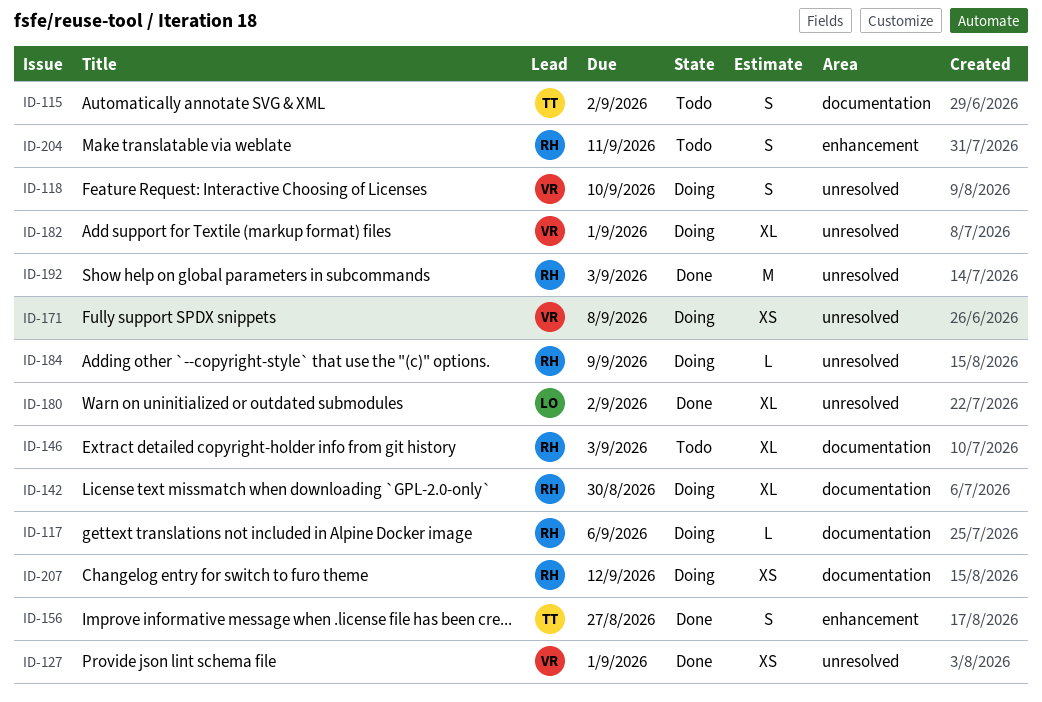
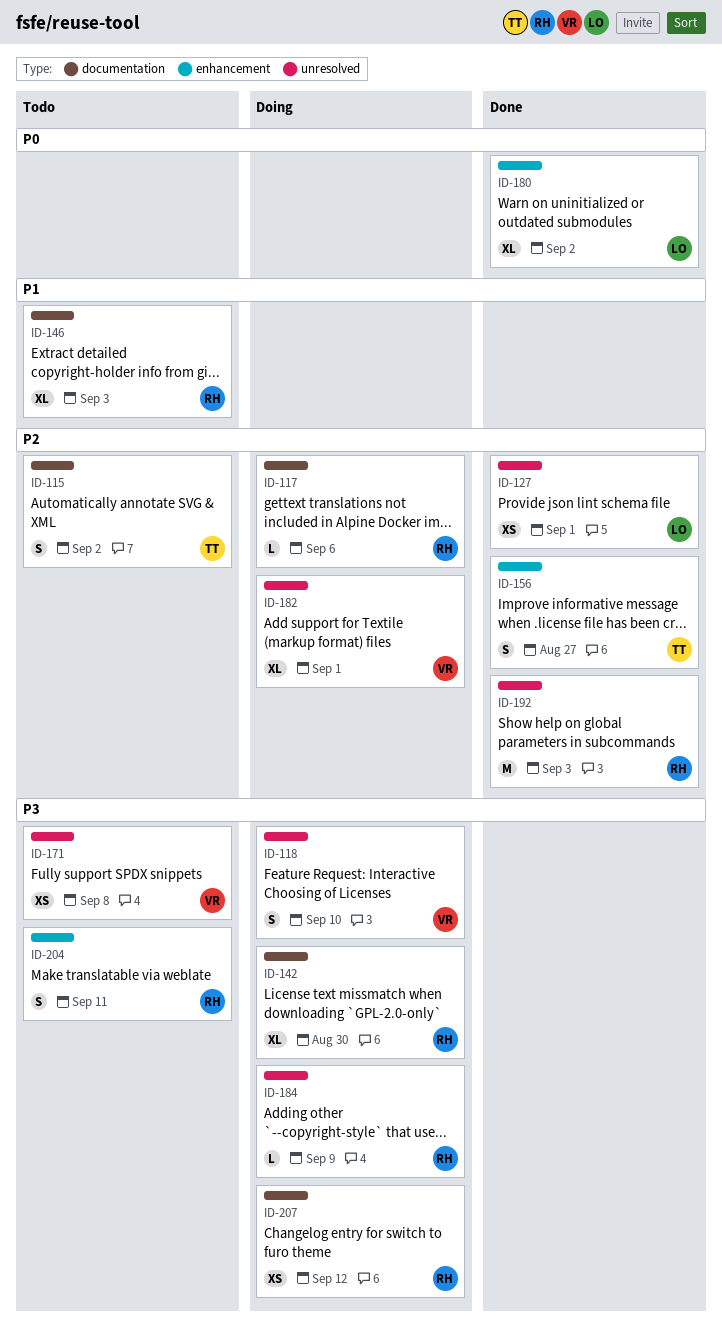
ID-127, owner: VR -> LO
ID-171, status: Doing -> Todo
ID-180, label: unresolved -> enhancement

